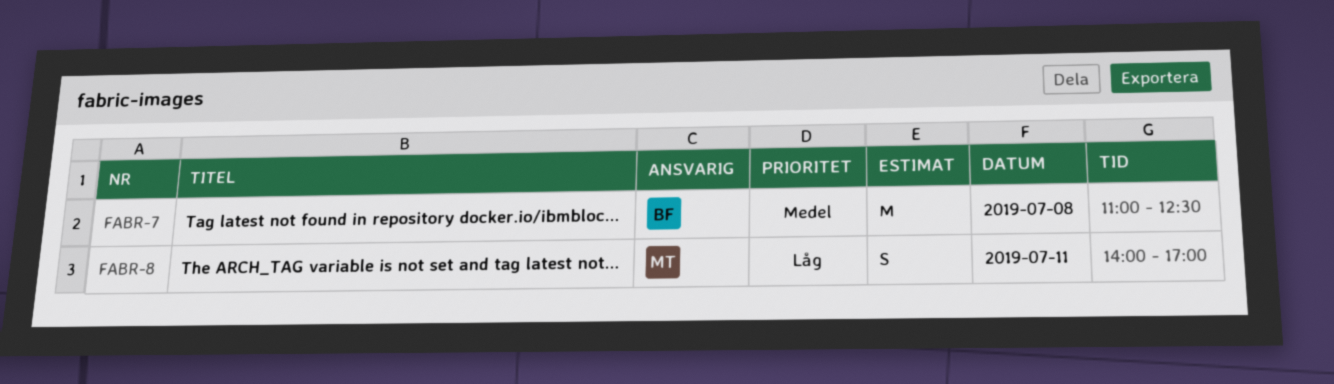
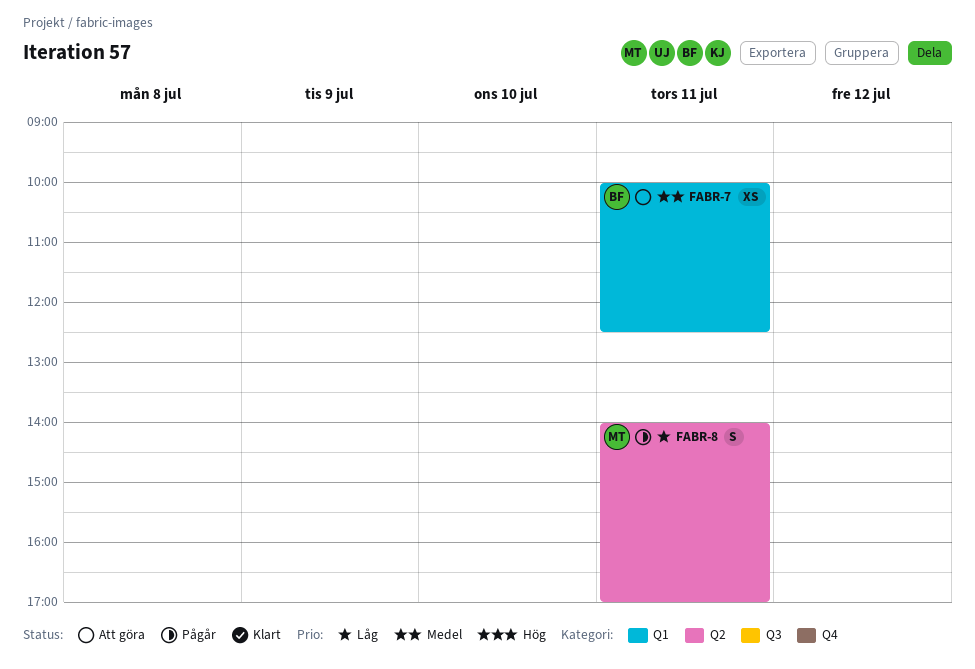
FABR-7, estimate: M -> XS
FABR-7, day: Jul 8 -> Jul 11
FABR-7, begins: 11:00 -> 10:00

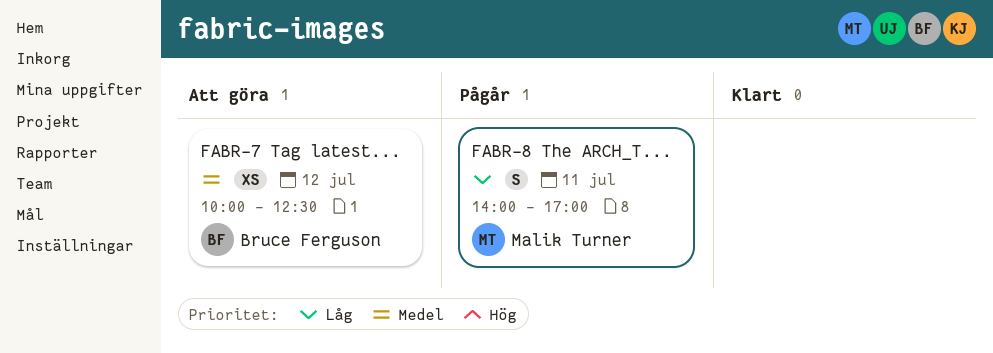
FABR-7, day: Jul 11 -> Jul 12

